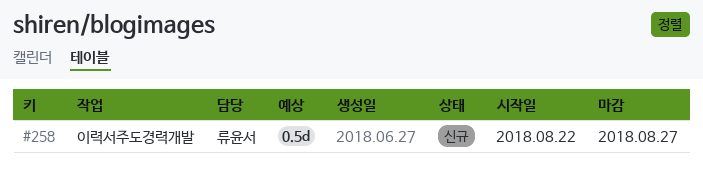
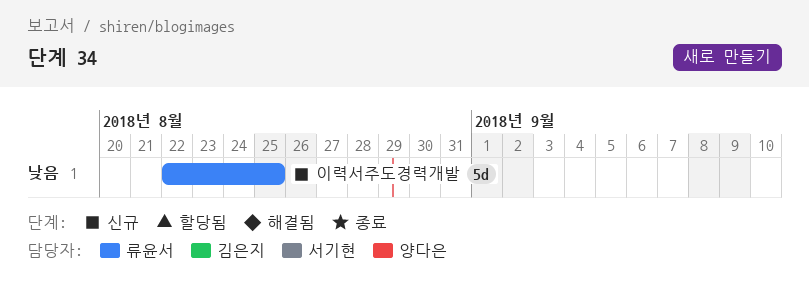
이력서주도경력개발, estimate: 0.5d -> 5d
이력서주도경력개발, due: Aug 27 -> Aug 25

